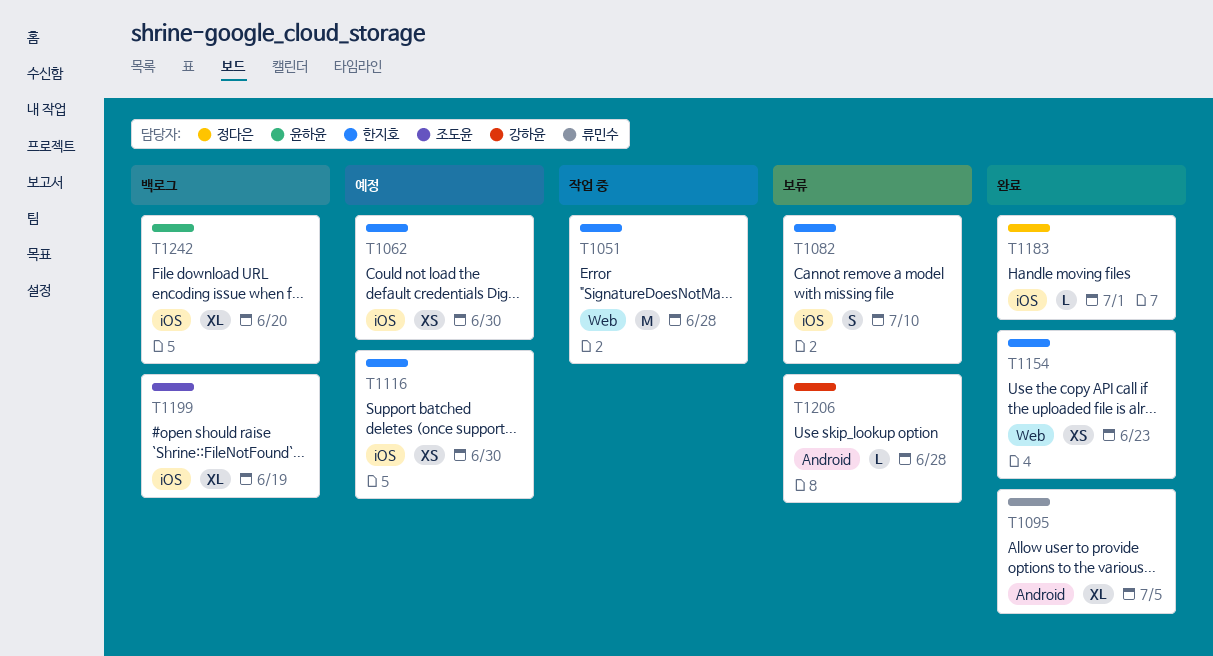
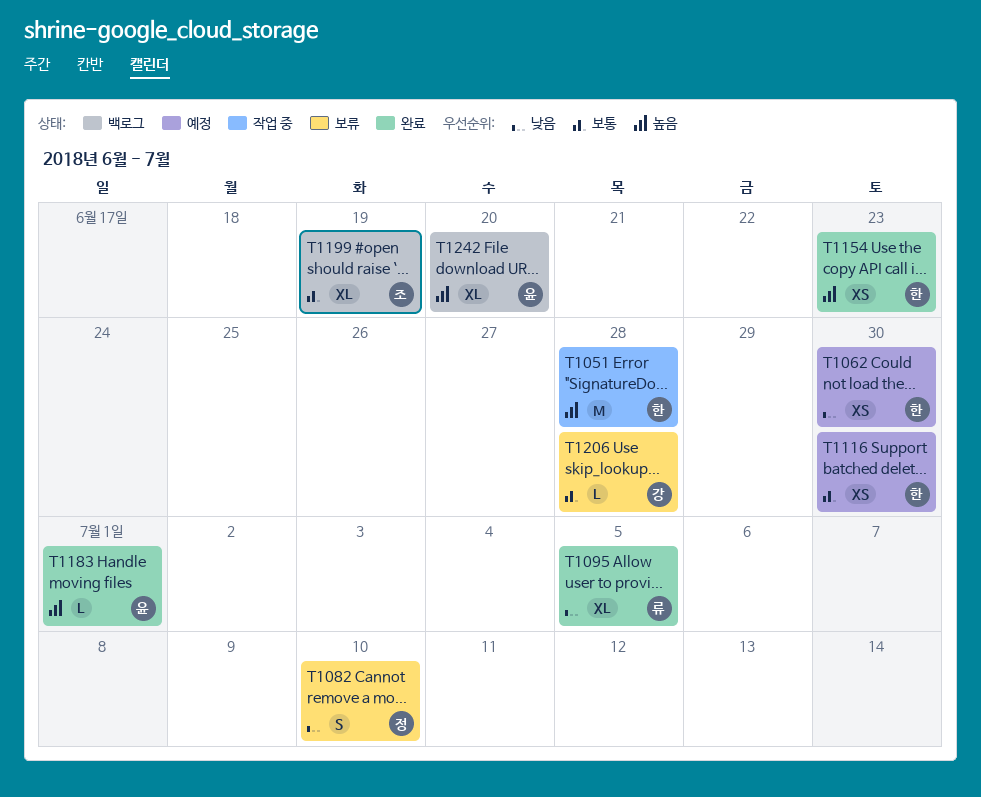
T1082, owner: 한지호 -> 정다은
T1183, owner: 정다은 -> 윤하윤

